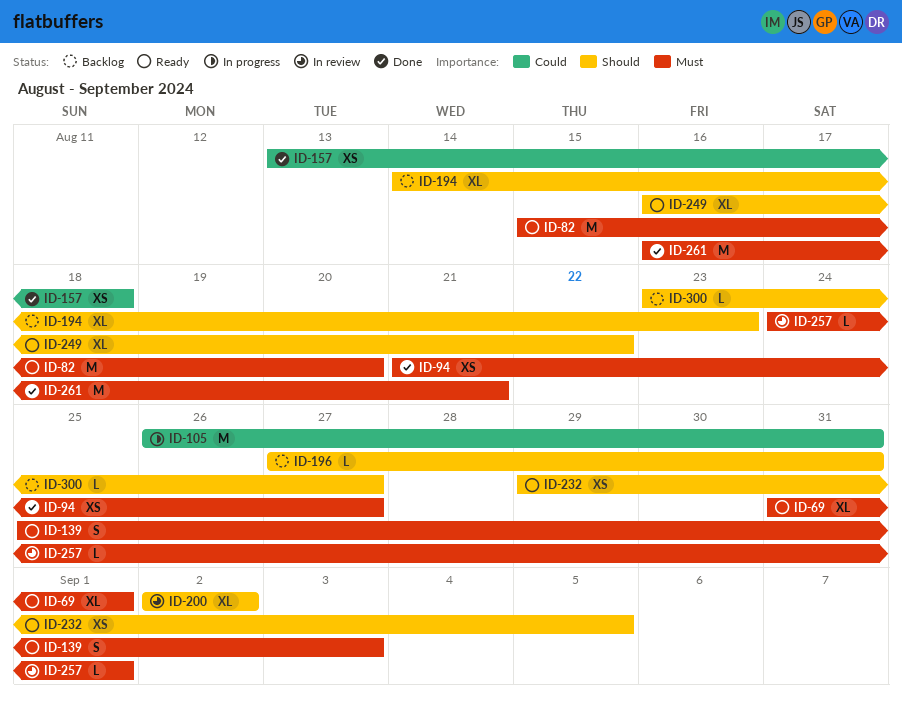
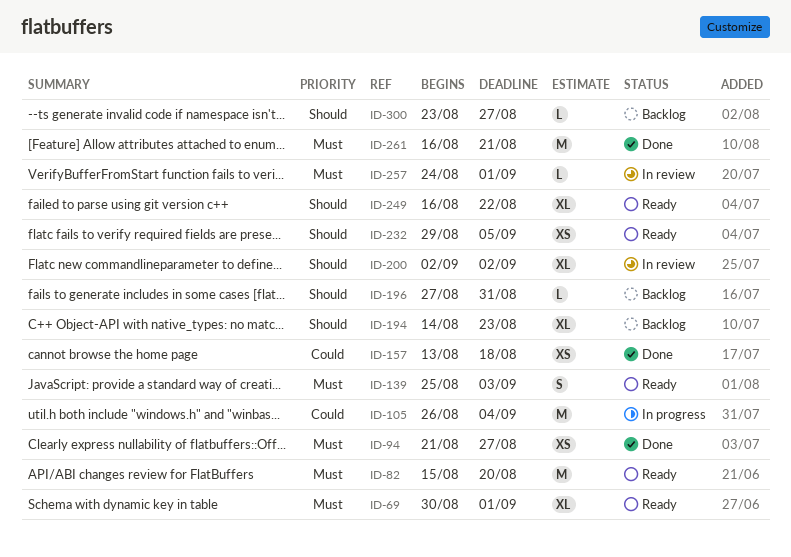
ID-69, start: Aug 31 -> Aug 30
ID-105, due: Aug 31 -> Sep 4

